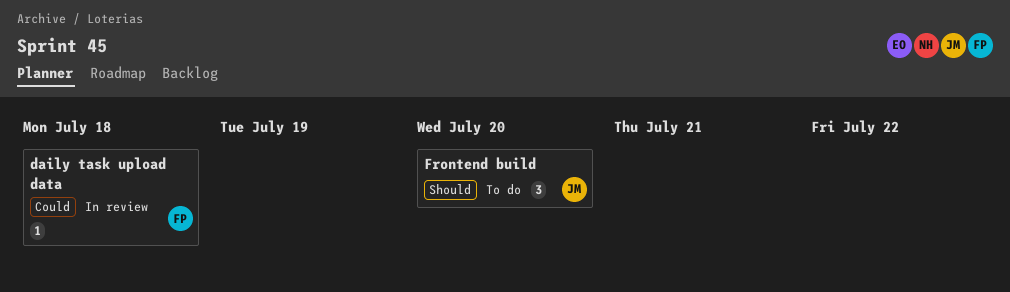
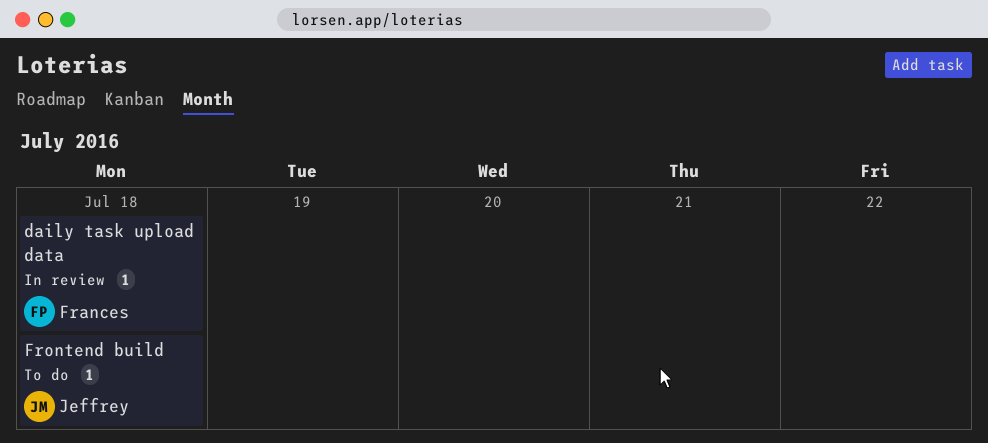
Frontend build, estimate: 3 -> 1
Frontend build, due: Jul 20 -> Jul 18

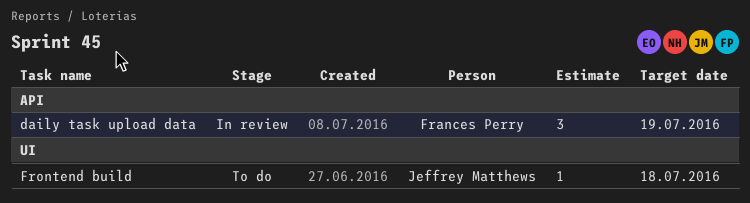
daily task upload data, estimate: 1 -> 3
daily task upload data, due: Jul 18 -> Jul 19

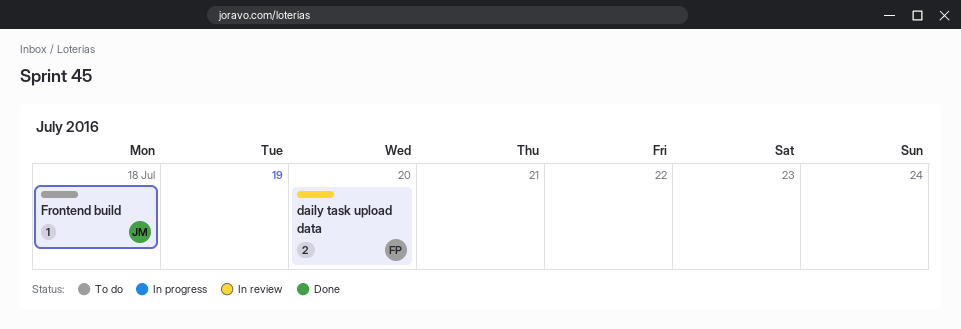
daily task upload data, estimate: 3 -> 2
daily task upload data, due: Jul 19 -> Jul 20

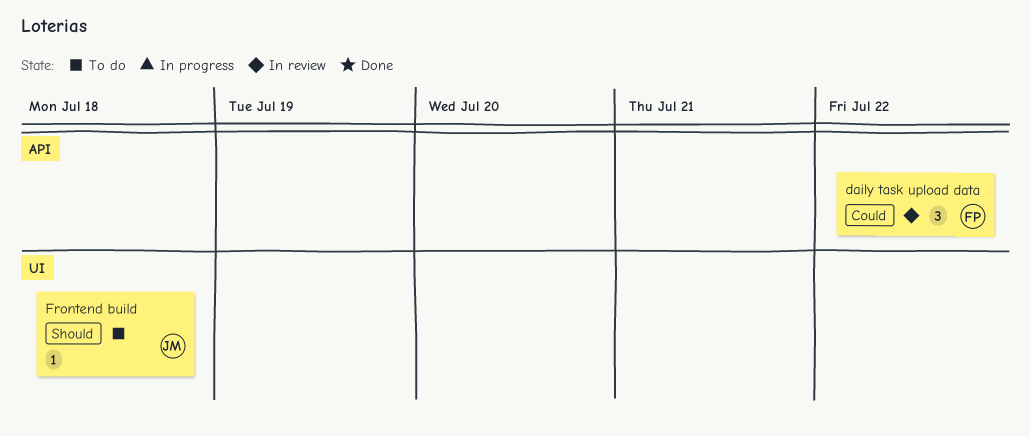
daily task upload data, estimate: 2 -> 3
daily task upload data, due: Jul 20 -> Jul 22

